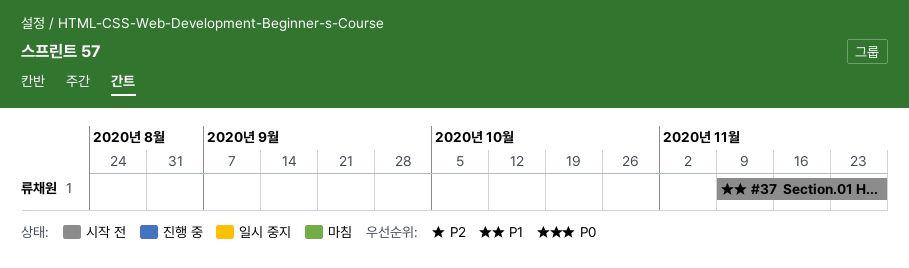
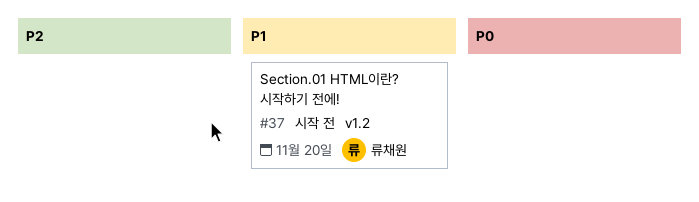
#37, due: Nov 27 -> Nov 20

